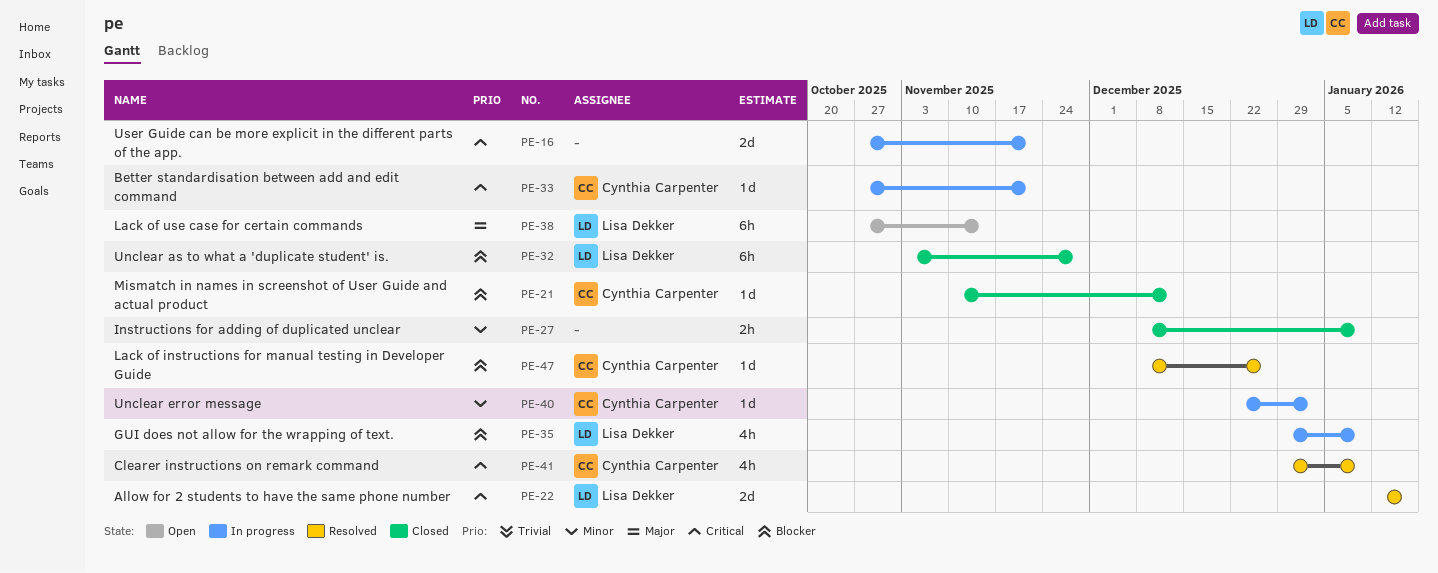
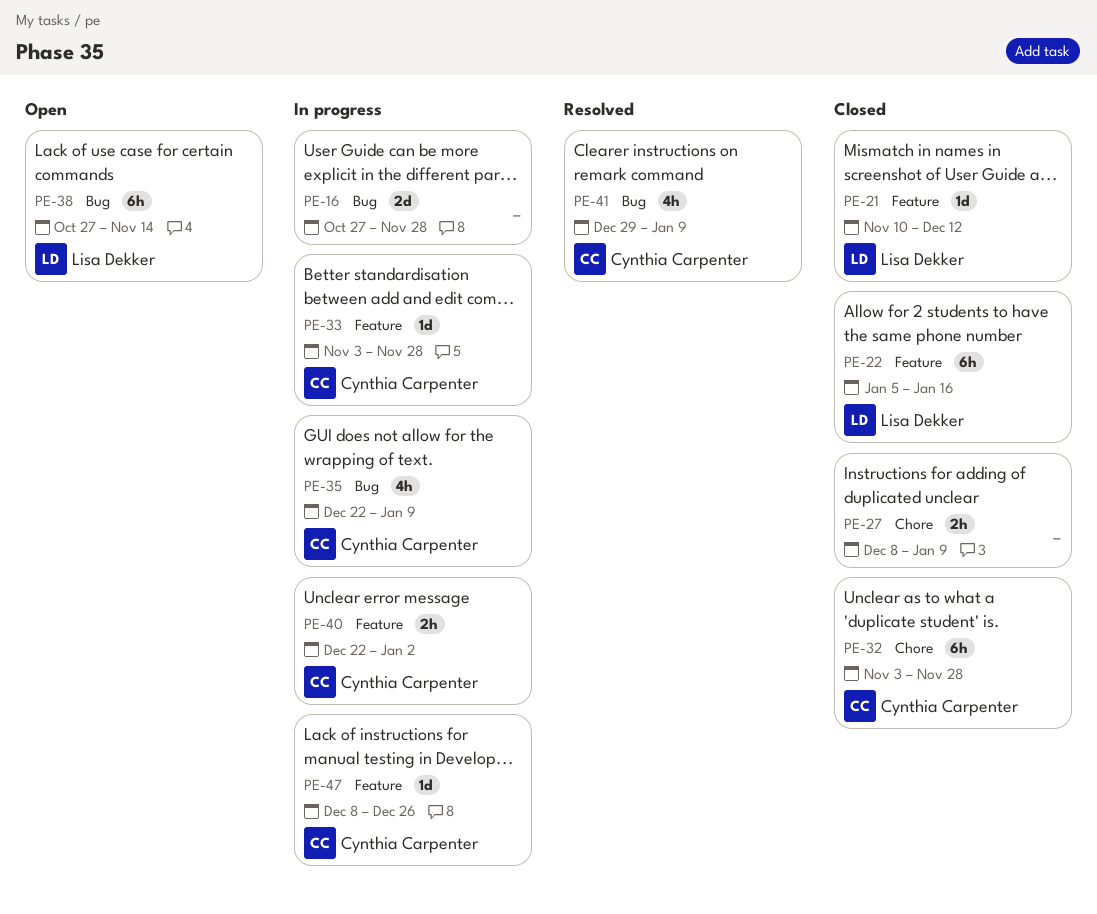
PE-16, due: Nov 21 -> Nov 28
PE-21, owner: Cynthia Carpenter -> Lisa Dekker
PE-22, status: Resolved -> Closed
PE-22, estimate: 2d -> 6h
PE-22, start: Jan 12 -> Jan 5
PE-32, owner: Lisa Dekker -> Cynthia Carpenter
PE-33, start: Oct 27 -> Nov 3
PE-33, due: Nov 21 -> Nov 28
PE-35, owner: Lisa Dekker -> Cynthia Carpenter
PE-35, start: Dec 29 -> Dec 22
PE-40, estimate: 1d -> 2h
PE-47, status: Resolved -> In progress

